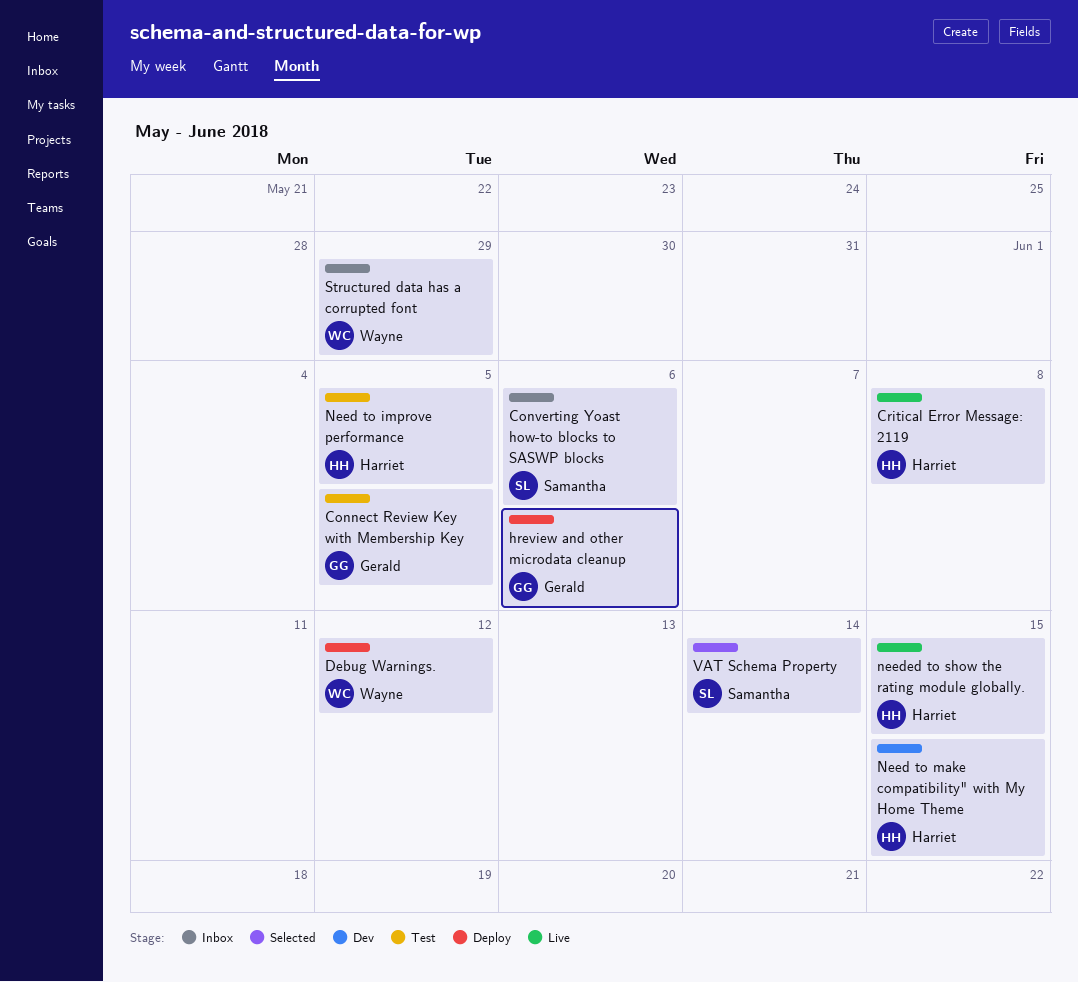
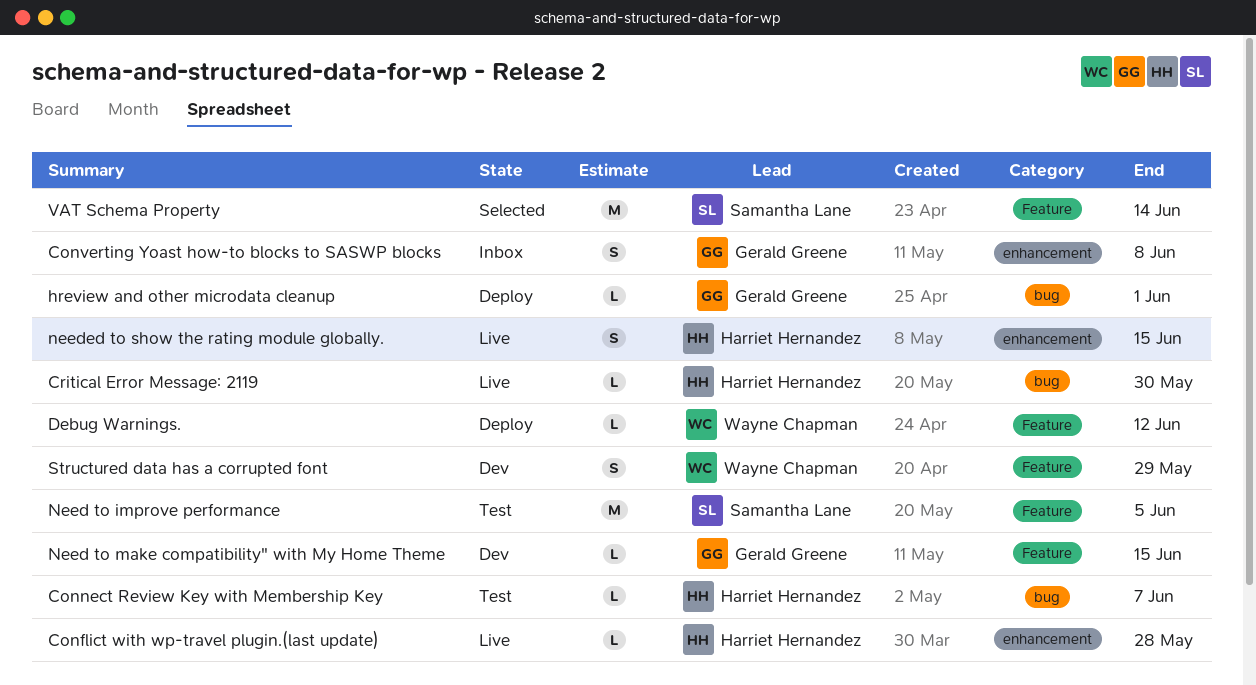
Conflict with wp-travel plugin.(last update): none -> present
Connect Review Key with Membership Key, owner: Gerald Greene -> Harriet Hernandez
Connect Review Key with Membership Key, due: Jun 5 -> Jun 7
Converting Yoast how-to blocks to SASWP blocks, owner: Samantha Lane -> Gerald Greene
Converting Yoast how-to blocks to SASWP blocks, due: Jun 6 -> Jun 8
Critical Error Message: 2119, due: Jun 8 -> May 30
hreview and other microdata cleanup, due: Jun 6 -> Jun 1
Need to improve performance, owner: Harriet Hernandez -> Samantha Lane
Need to make compatibility" with My Home Theme, owner: Harriet Hernandez -> Gerald Greene
Structured data has a corrupted font, status: Inbox -> Dev

